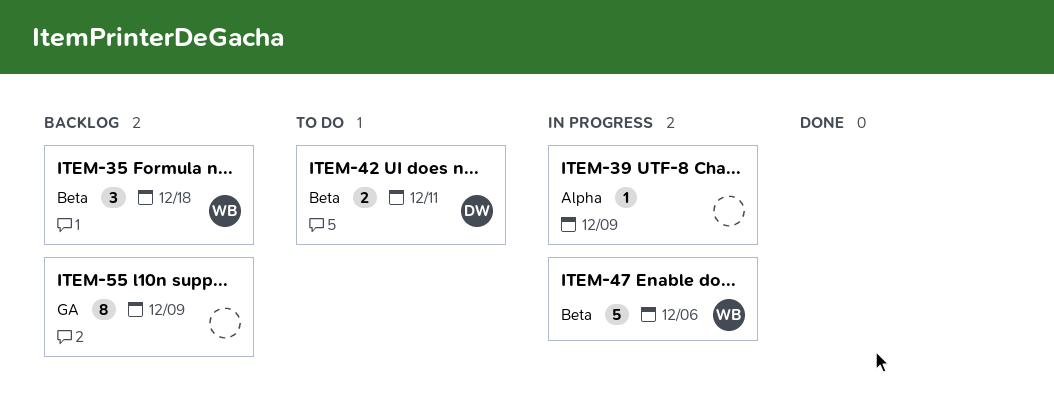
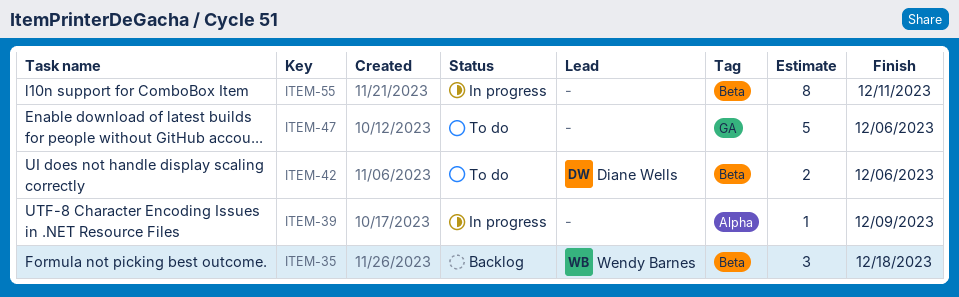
ITEM-42, due: Dec 11 -> Dec 6
ITEM-47, status: In progress -> To do
ITEM-47, owner: Wendy Barnes -> none
ITEM-47, label: Beta -> GA
ITEM-55, status: Backlog -> In progress
ITEM-55, label: GA -> Beta
ITEM-55, due: Dec 9 -> Dec 11

